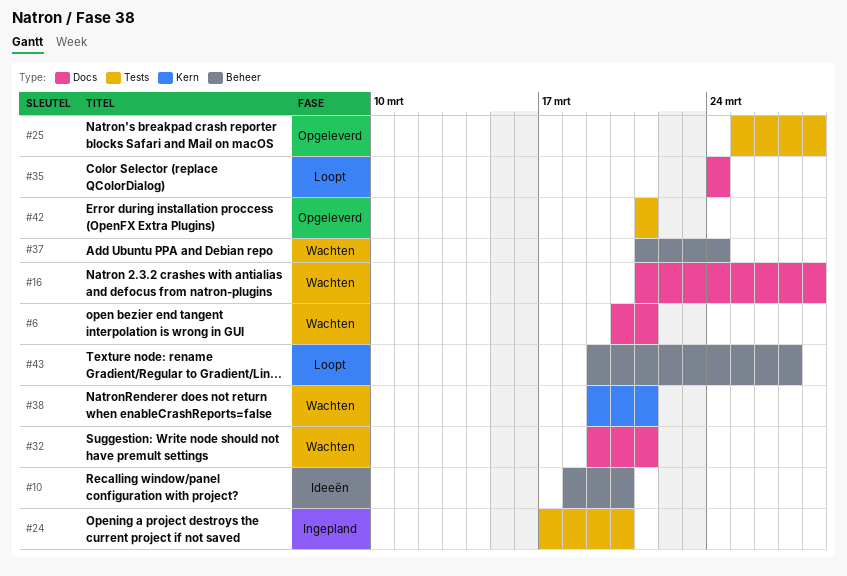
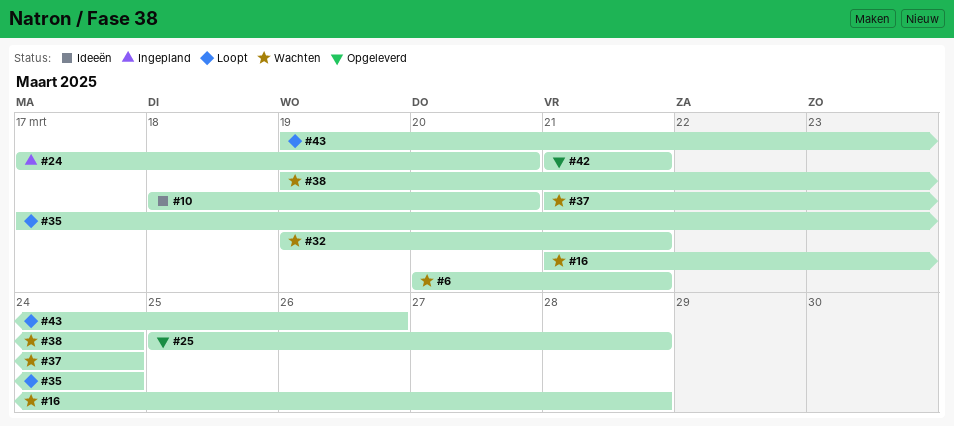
#35, start: Mar 24 -> Mar 17
#38, due: Mar 21 -> Mar 24
#43, due: Mar 27 -> Mar 26

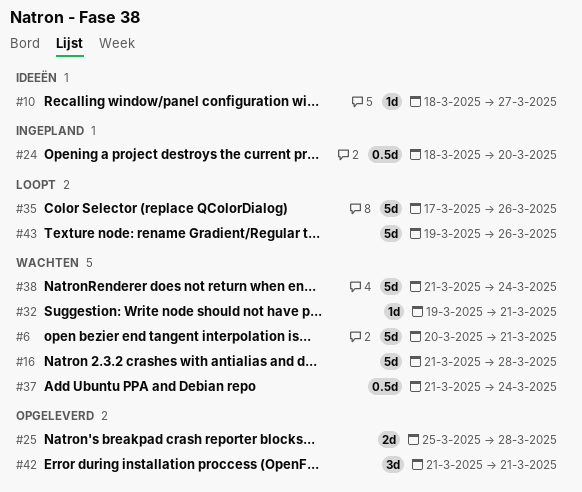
#10, due: Mar 20 -> Mar 27
#24, start: Mar 17 -> Mar 18
#35, due: Mar 24 -> Mar 26
#38, start: Mar 19 -> Mar 21

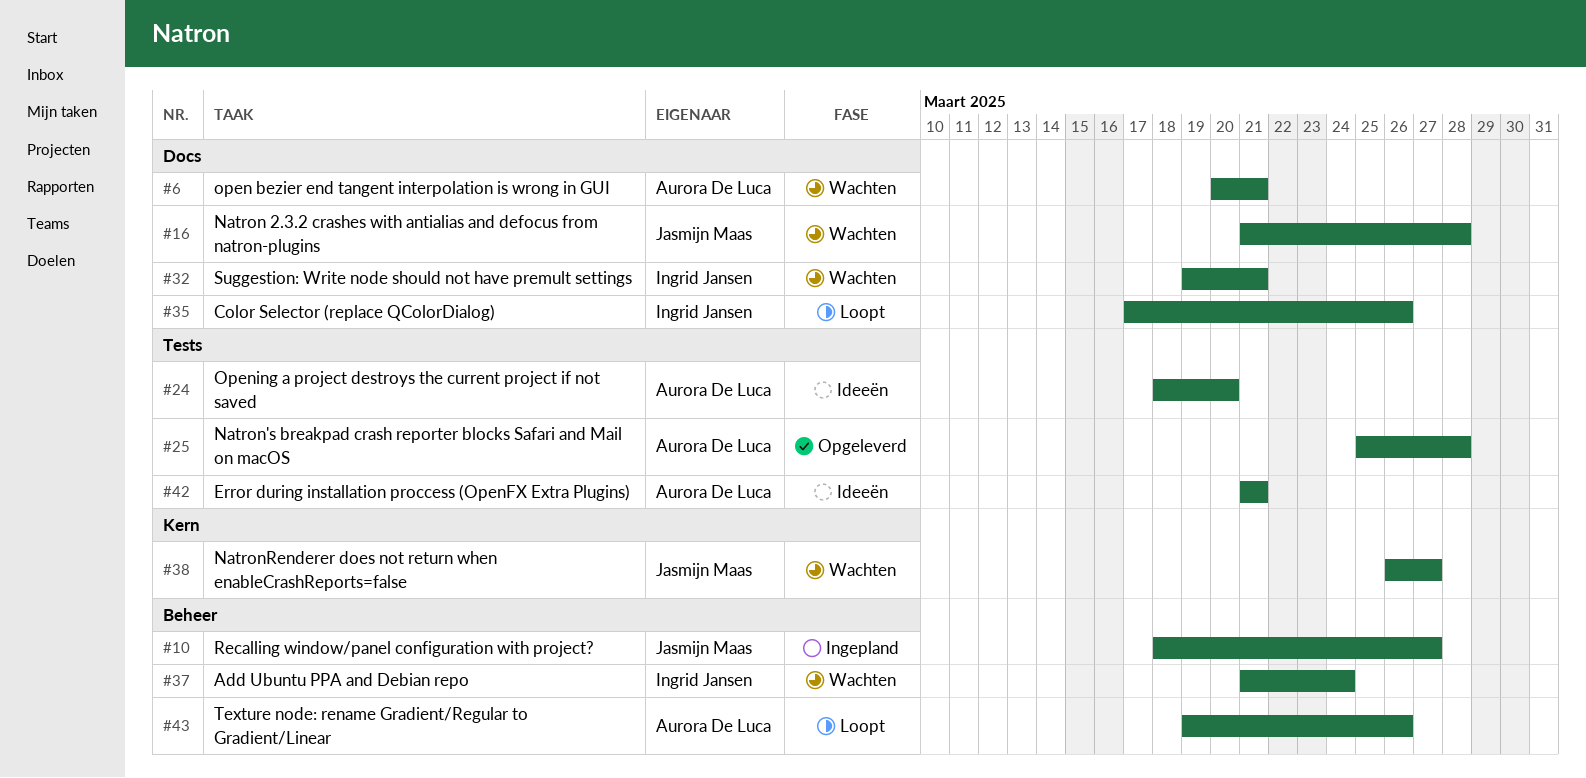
#10, status: Ideeën -> Ingepland
#24, status: Ingepland -> Ideeën
#38, start: Mar 21 -> Mar 26
#38, due: Mar 24 -> Mar 27
#42, status: Opgeleverd -> Ideeën

